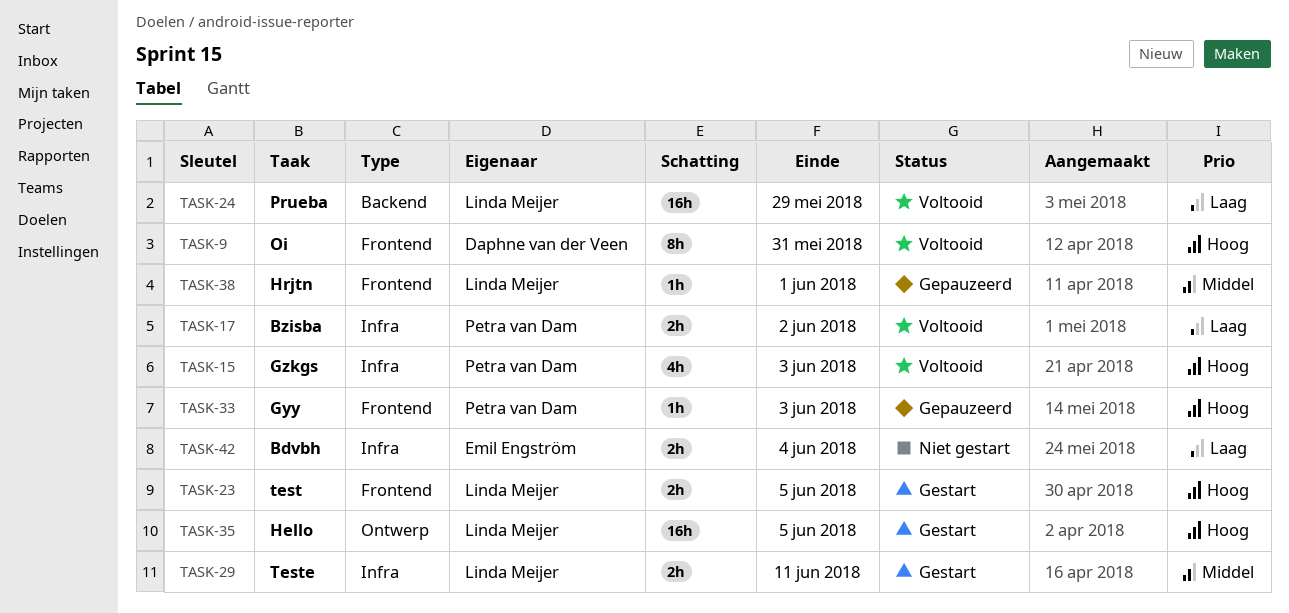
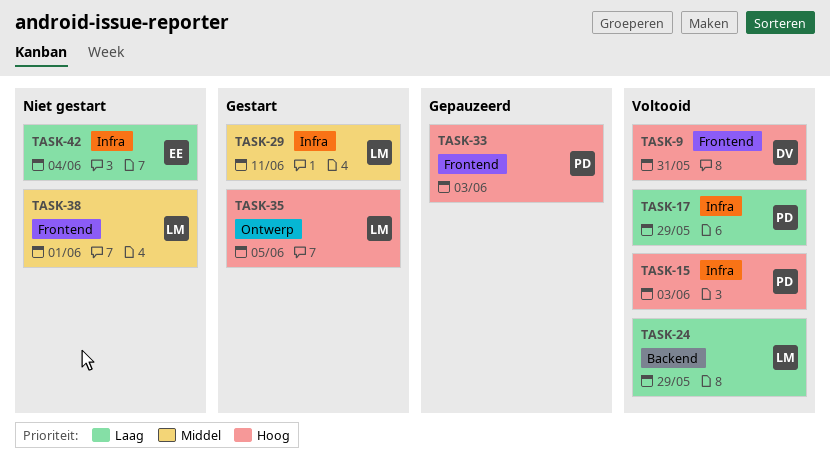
TASK-17, due: Jun 2 -> May 29
TASK-23: present -> none
TASK-38, status: Gepauzeerd -> Niet gestart

